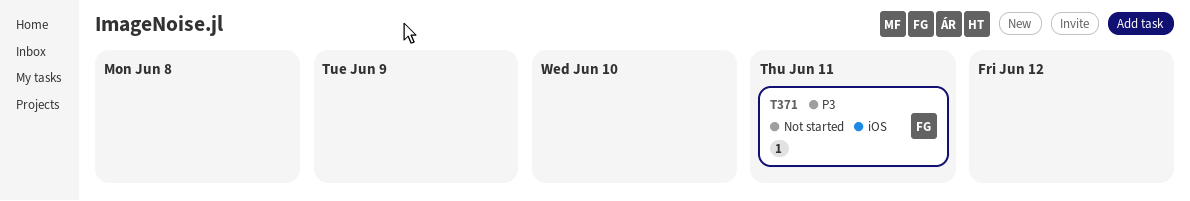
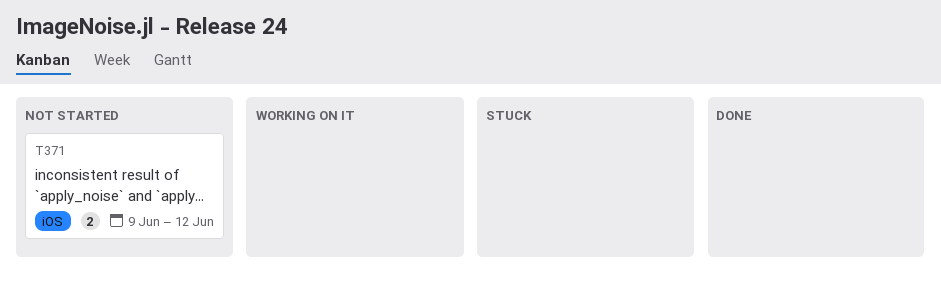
T371, estimate: 1 -> 2
T371, due: Jun 11 -> Jun 12

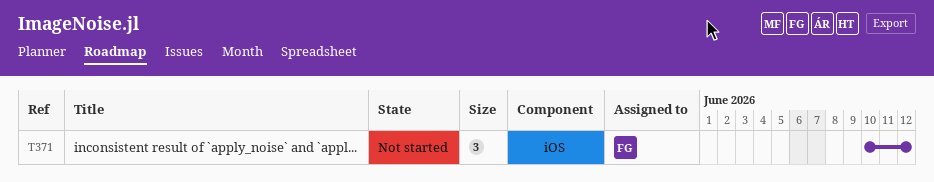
T371, estimate: 2 -> 3
T371, start: Jun 9 -> Jun 10

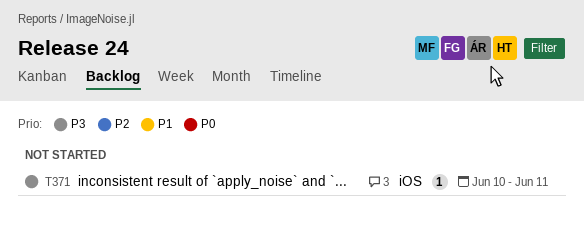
T371, estimate: 3 -> 1
T371, due: Jun 12 -> Jun 11

